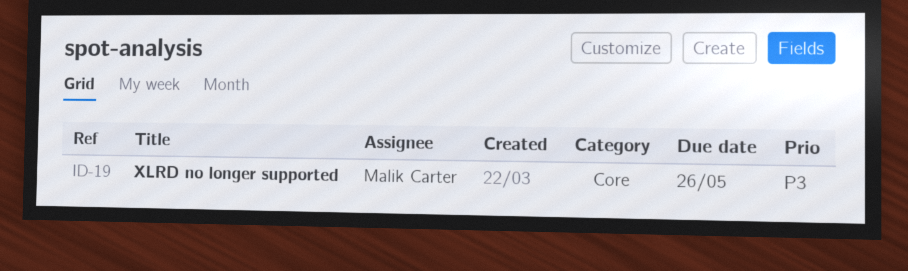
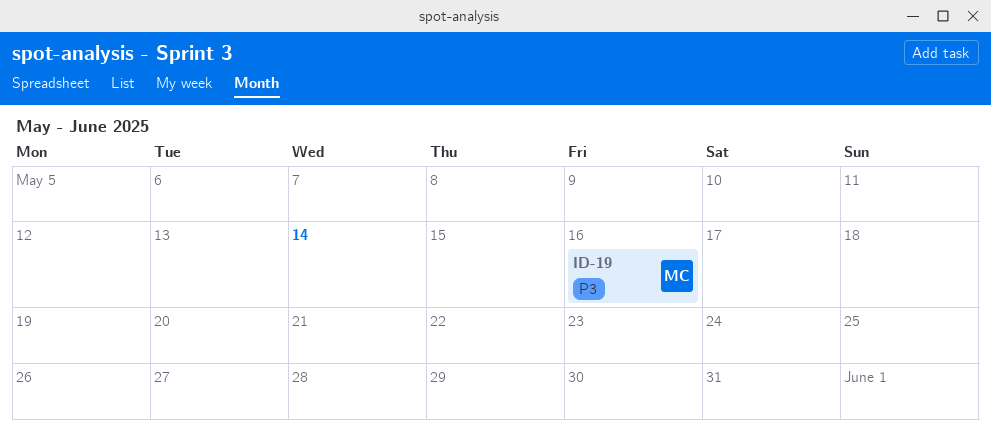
ID-19, due: May 26 -> May 16

